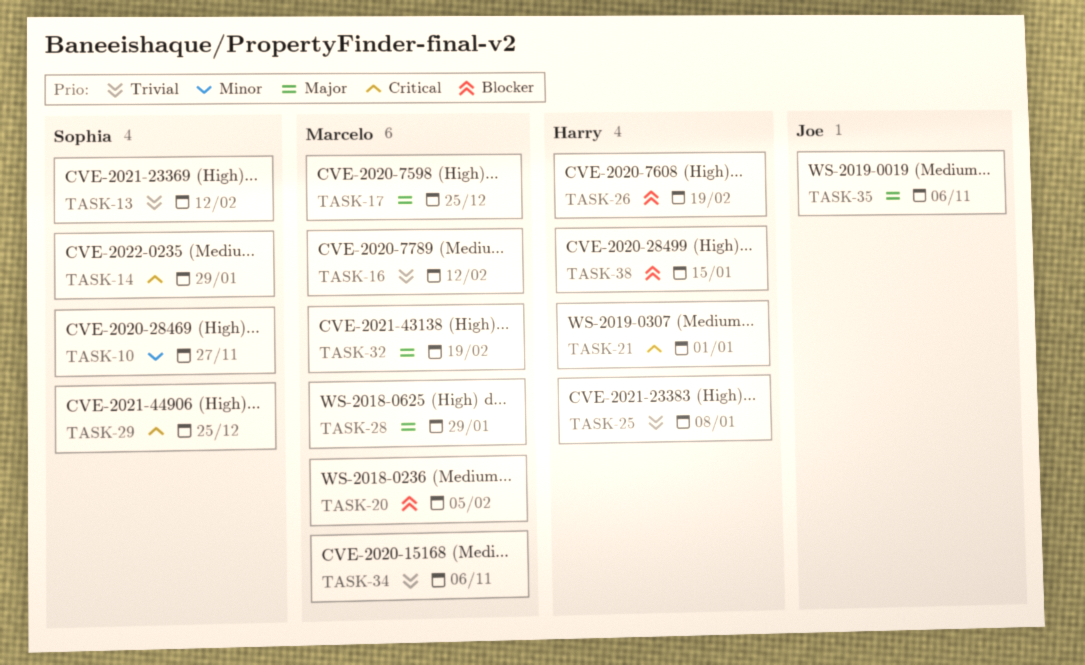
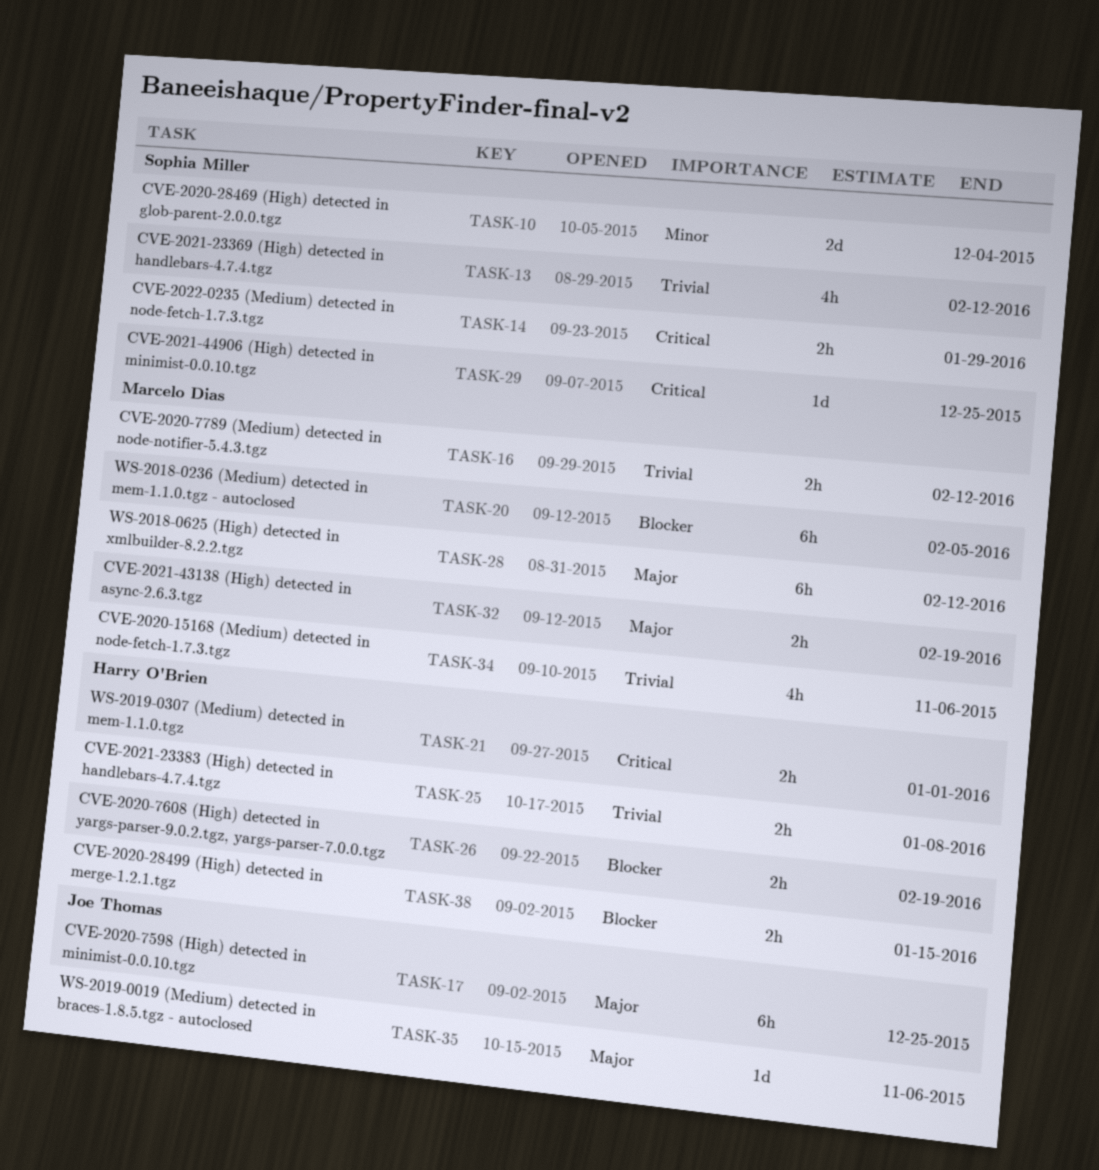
TASK-10, due: Nov 27 -> Dec 4
TASK-17, owner: Marcelo Dias -> Joe Thomas
TASK-28, due: Jan 29 -> Feb 12

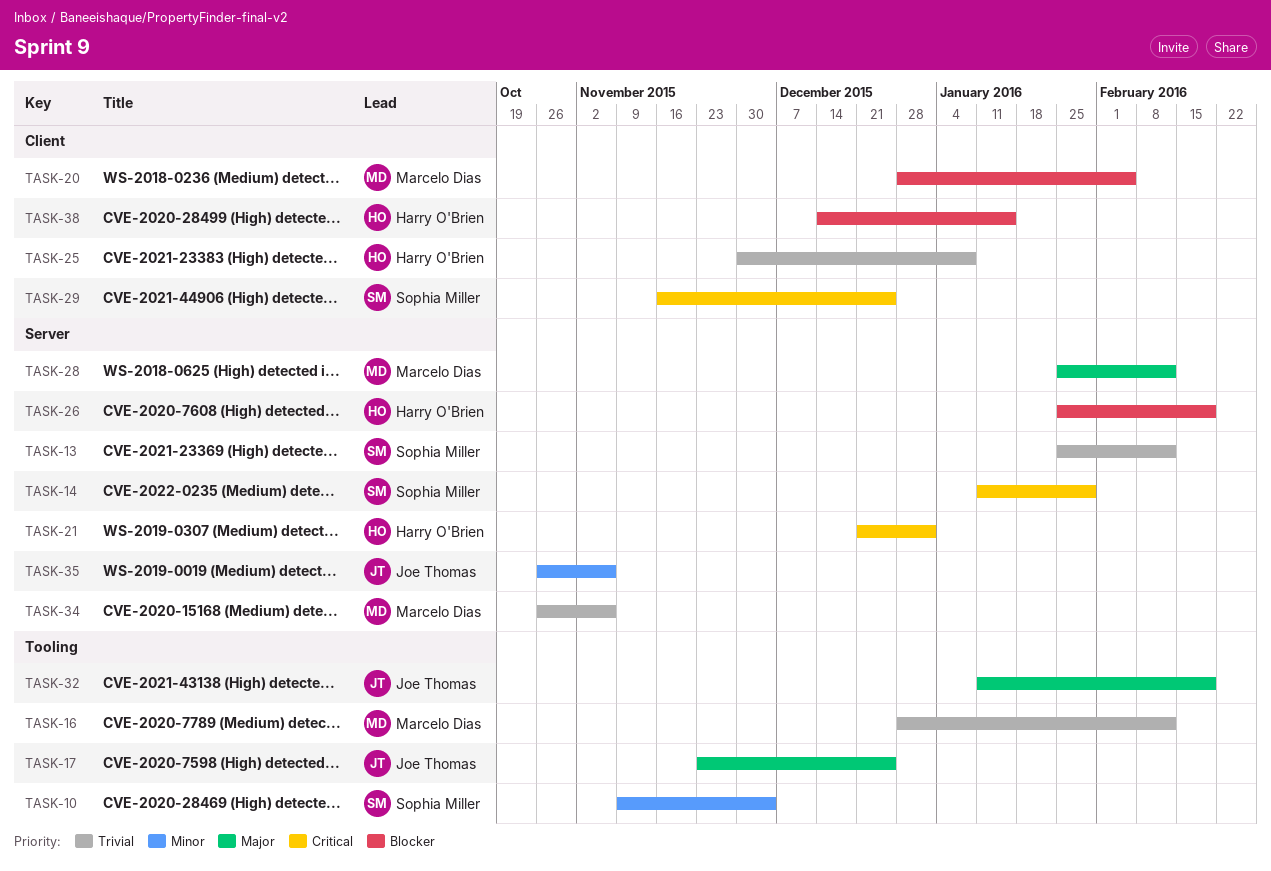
TASK-32, owner: Marcelo Dias -> Joe Thomas
TASK-35, priority: Major -> Minor

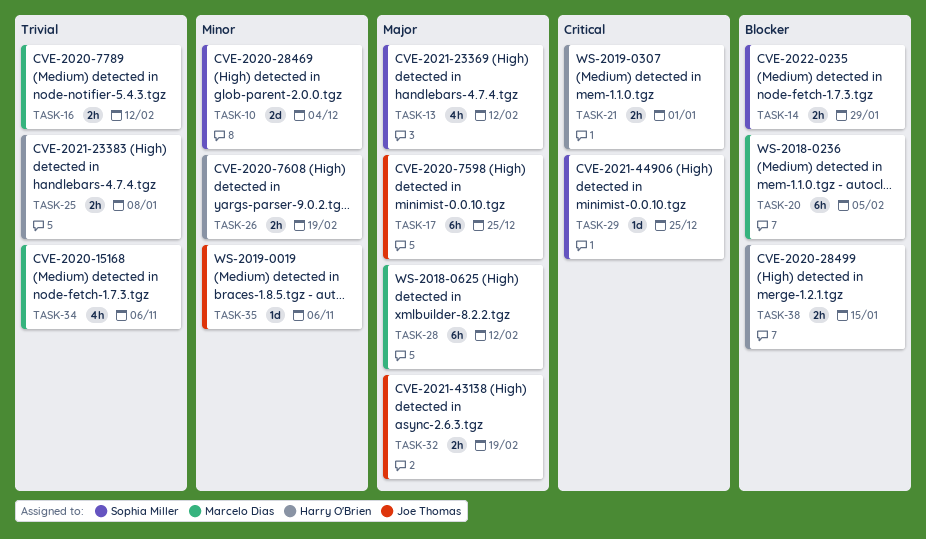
TASK-13, priority: Trivial -> Major
TASK-14, priority: Critical -> Blocker
TASK-26, priority: Blocker -> Minor

